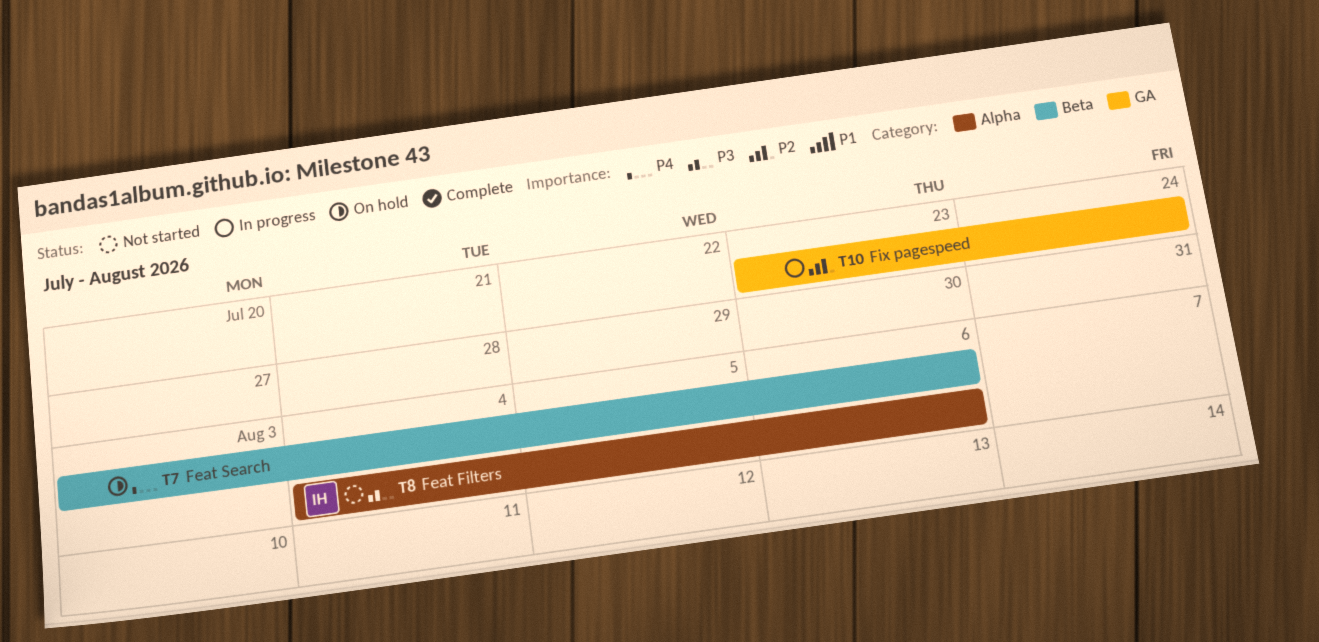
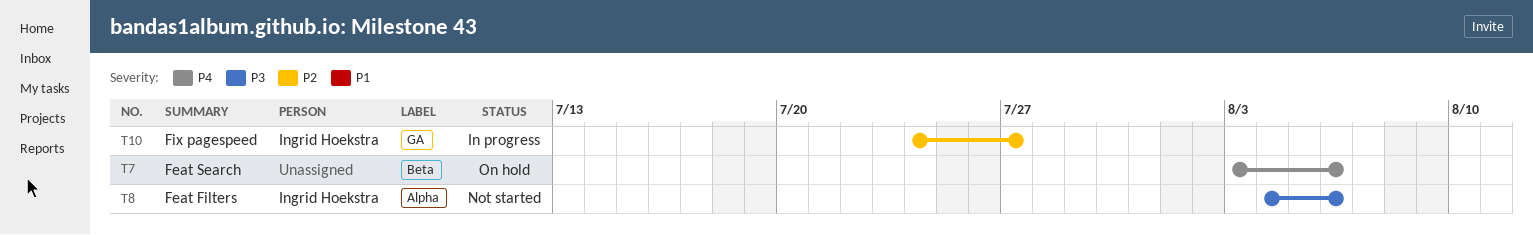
T10, owner: none -> Ingrid Hoekstra
T10, start: Jul 23 -> Jul 24
T10, due: Jul 24 -> Jul 27

